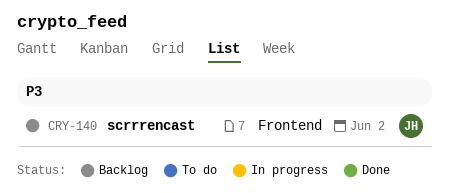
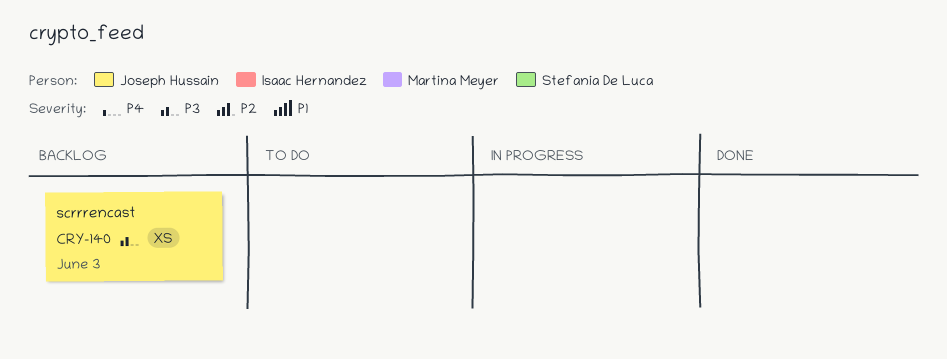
CRY-140, due: Jun 2 -> Jun 3

